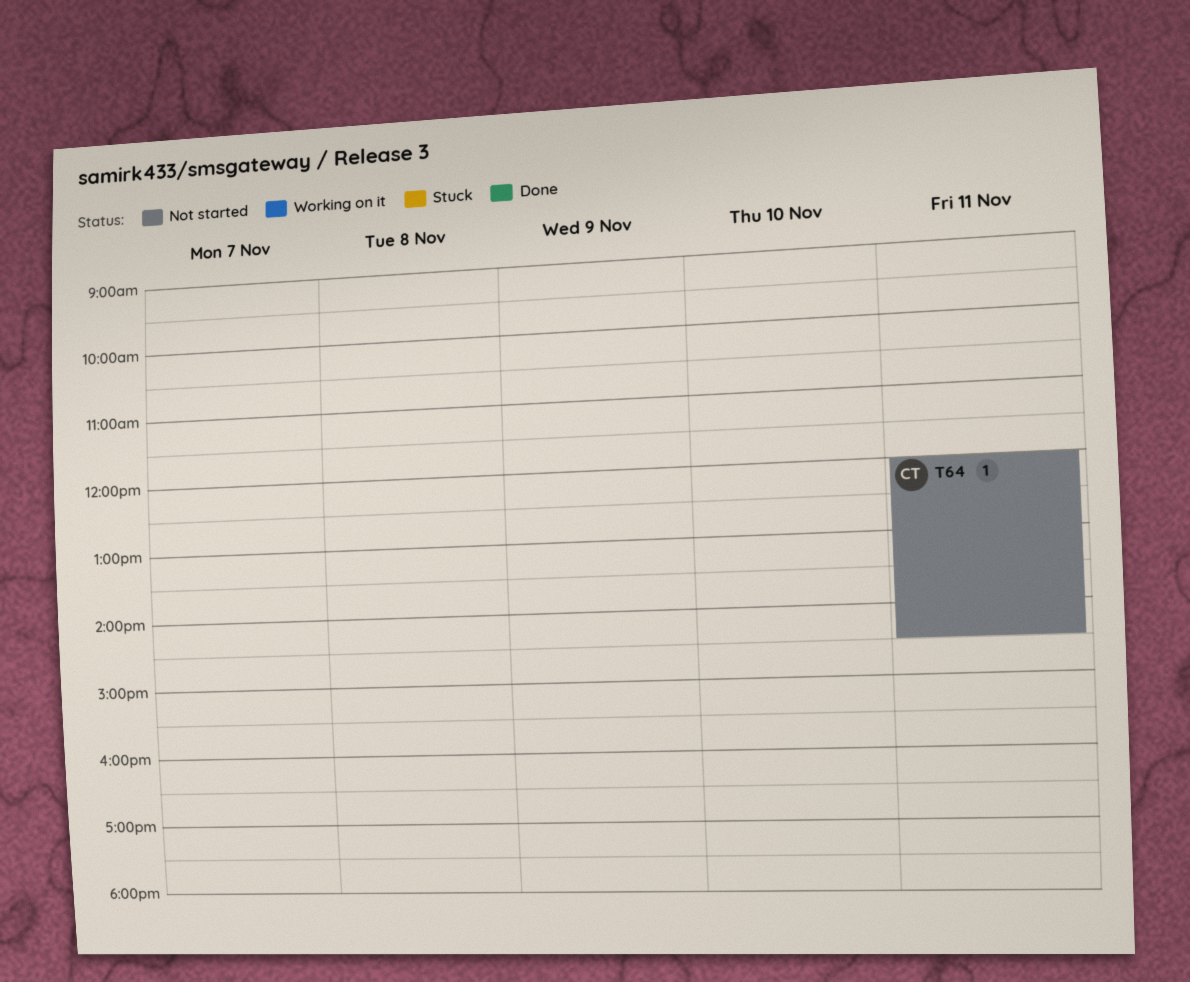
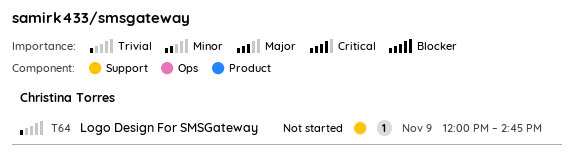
T64, day: Nov 11 -> Nov 9
T64, ends: 14:30 -> 14:45

